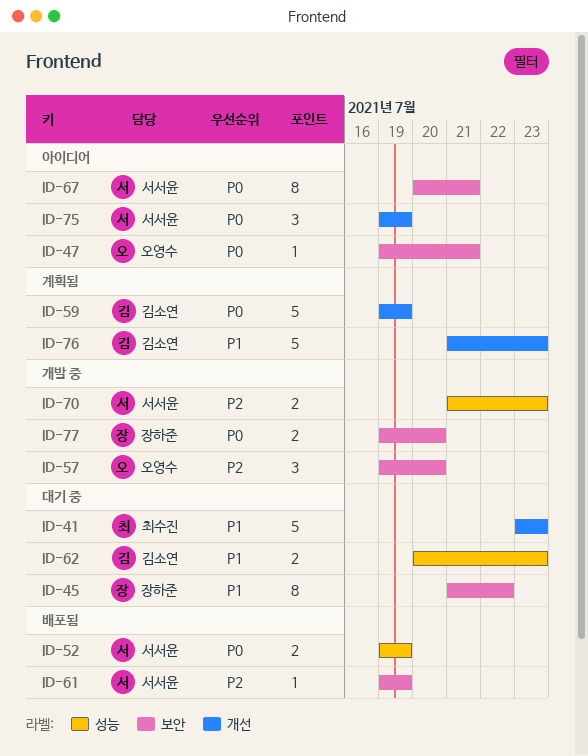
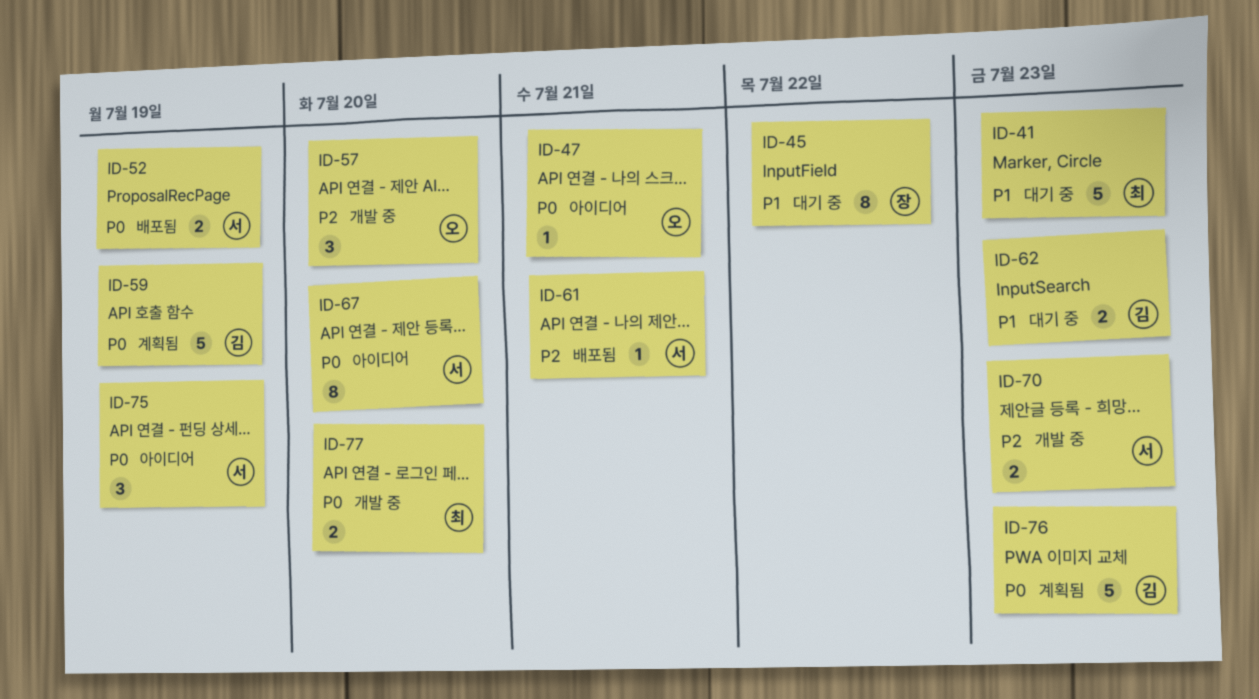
ID-61, due: Jul 19 -> Jul 21
ID-67, due: Jul 21 -> Jul 20
ID-76, priority: P1 -> P0
ID-77, owner: 장하준 -> 최수진

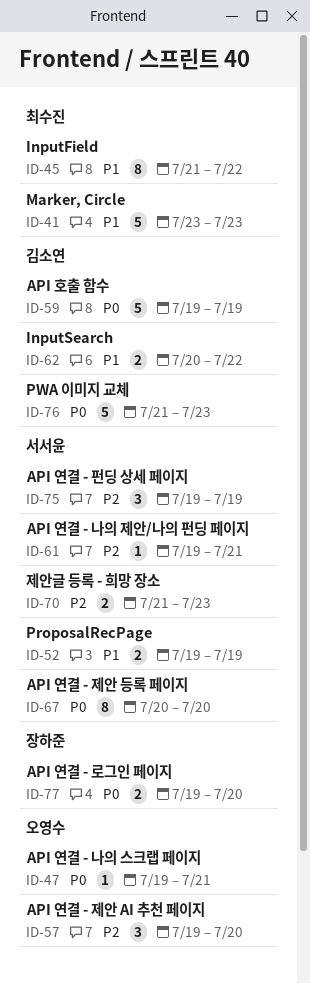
ID-45, owner: 장하준 -> 최수진
ID-52, priority: P0 -> P1
ID-62, due: Jul 23 -> Jul 22
ID-75, priority: P0 -> P2
ID-77, owner: 최수진 -> 장하준

